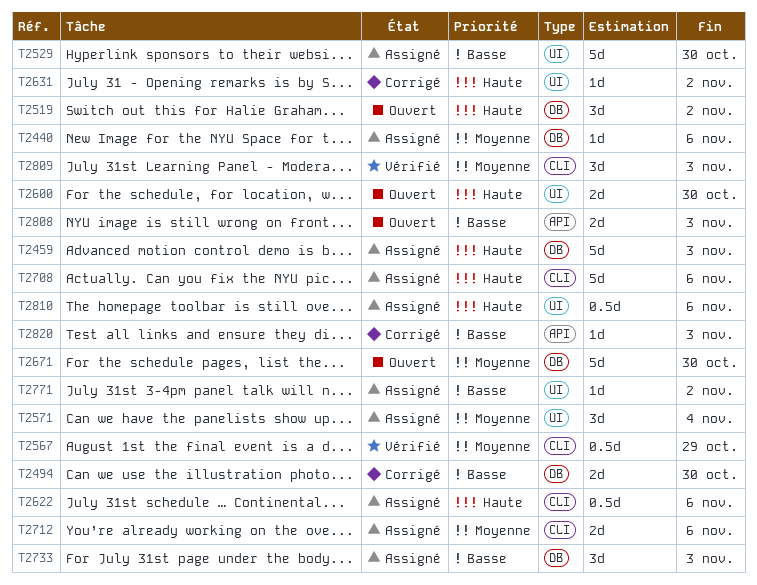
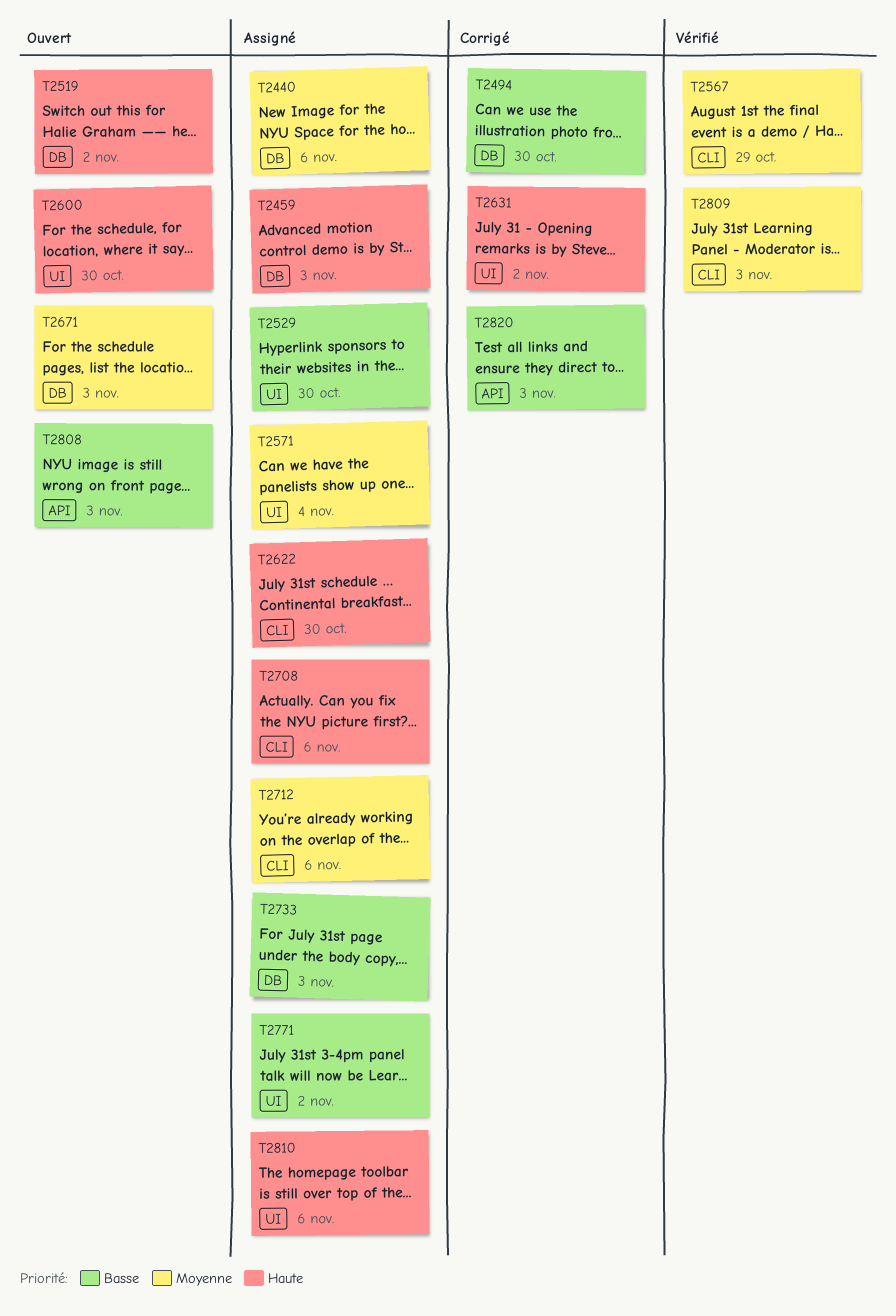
T2622, due: Nov 6 -> Oct 30
T2671, due: Oct 30 -> Nov 3

